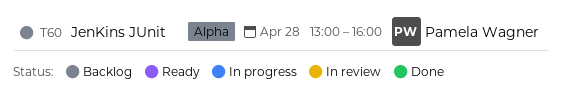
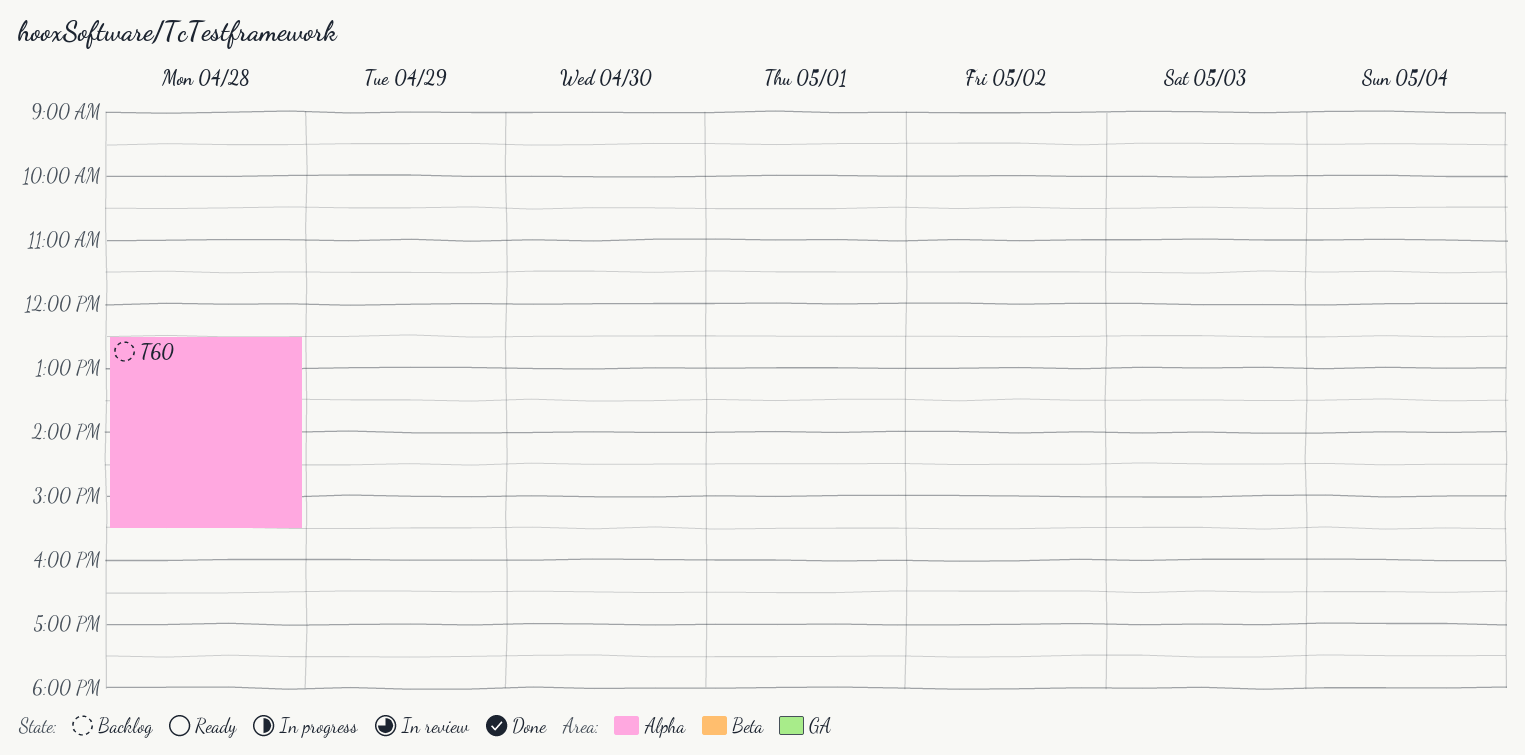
T60, begins: 13:00 -> 12:30
T60, ends: 16:00 -> 15:30

